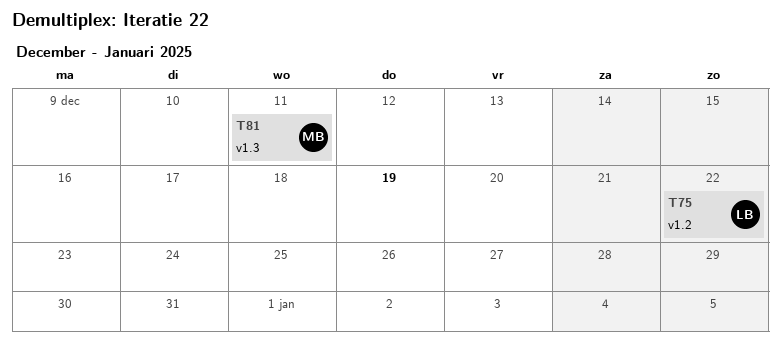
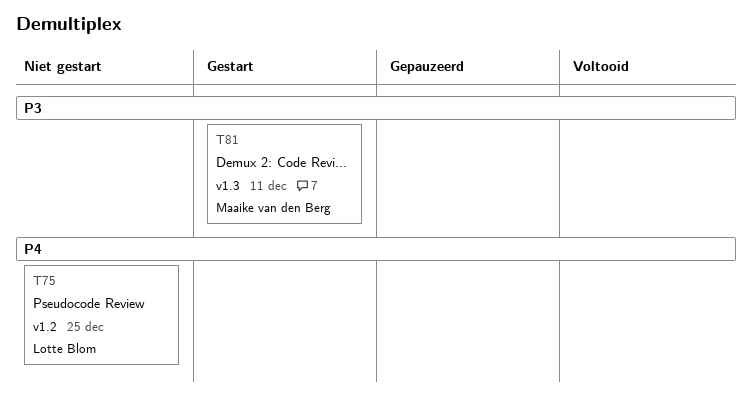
T75, due: Dec 22 -> Dec 25

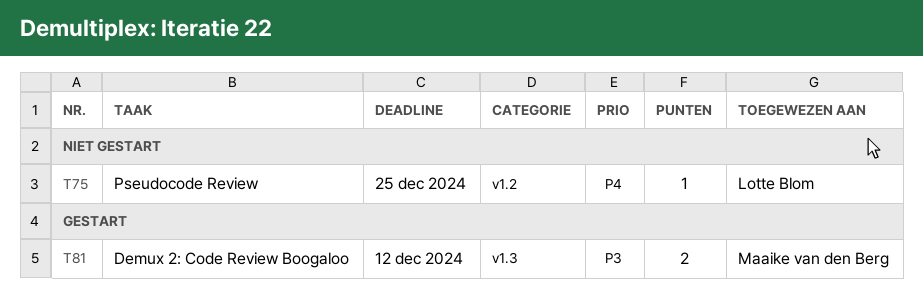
T81, due: Dec 11 -> Dec 12

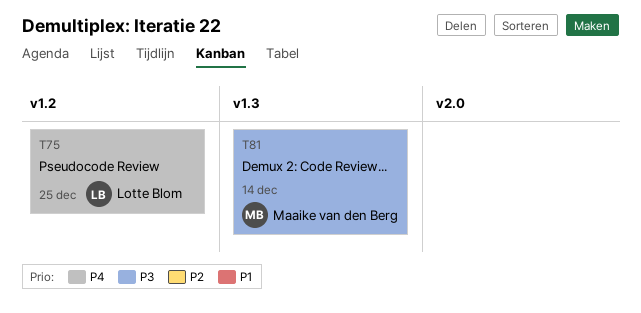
T81, due: Dec 12 -> Dec 14

